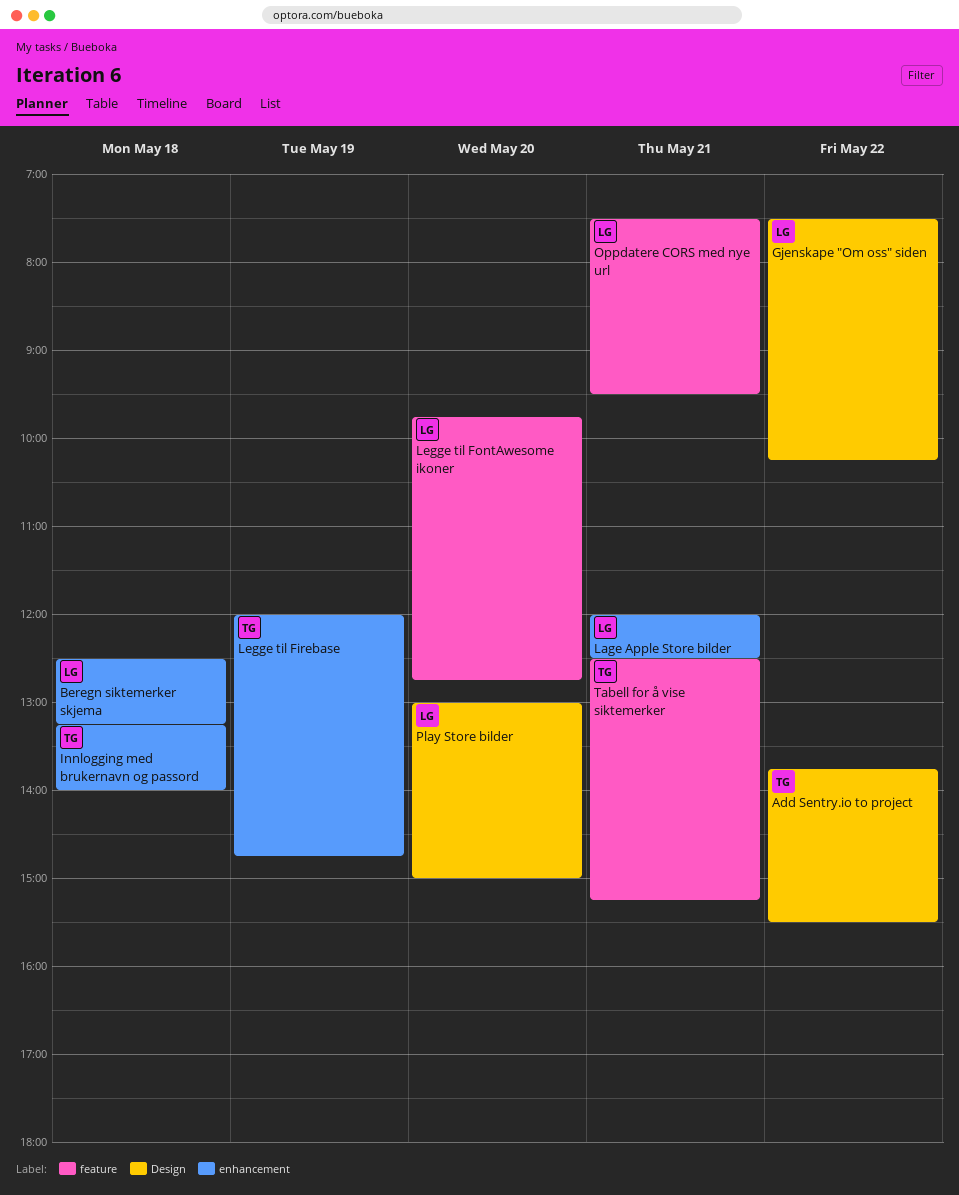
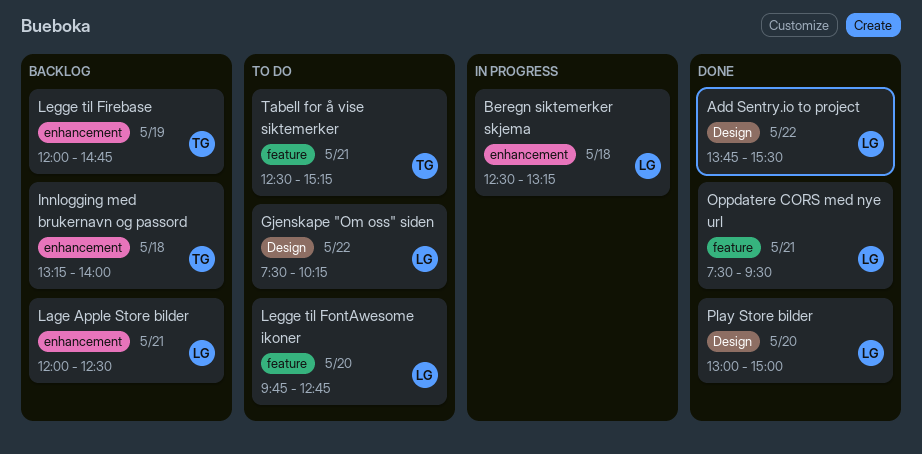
Add Sentry.io to project, owner: TG -> LG

